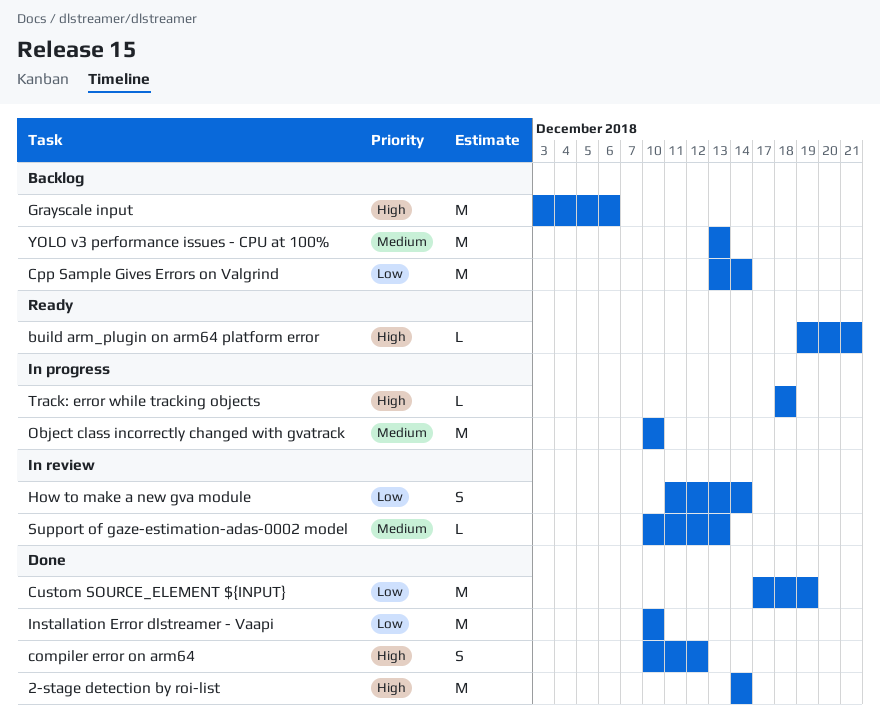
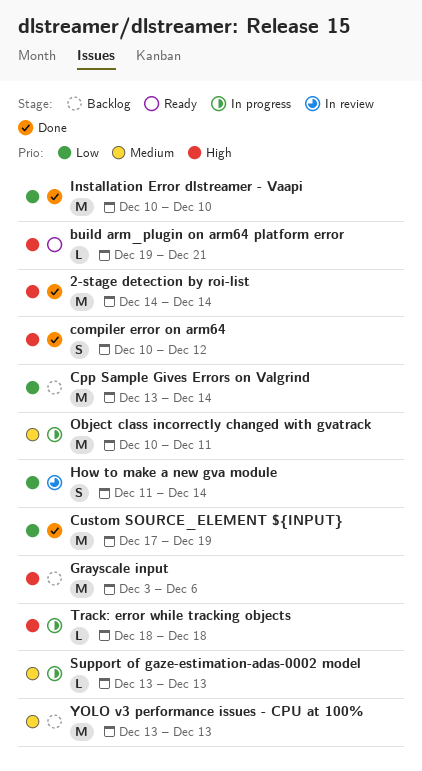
Object class incorrectly changed with gvatrack, due: Dec 10 -> Dec 11
Support of gaze-estimation-adas-0002 model, status: In review -> In progress
Support of gaze-estimation-adas-0002 model, start: Dec 10 -> Dec 13

